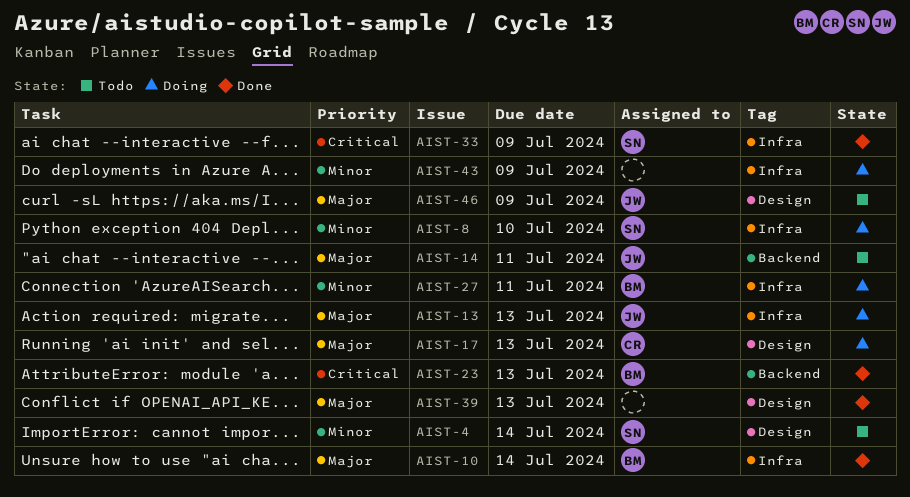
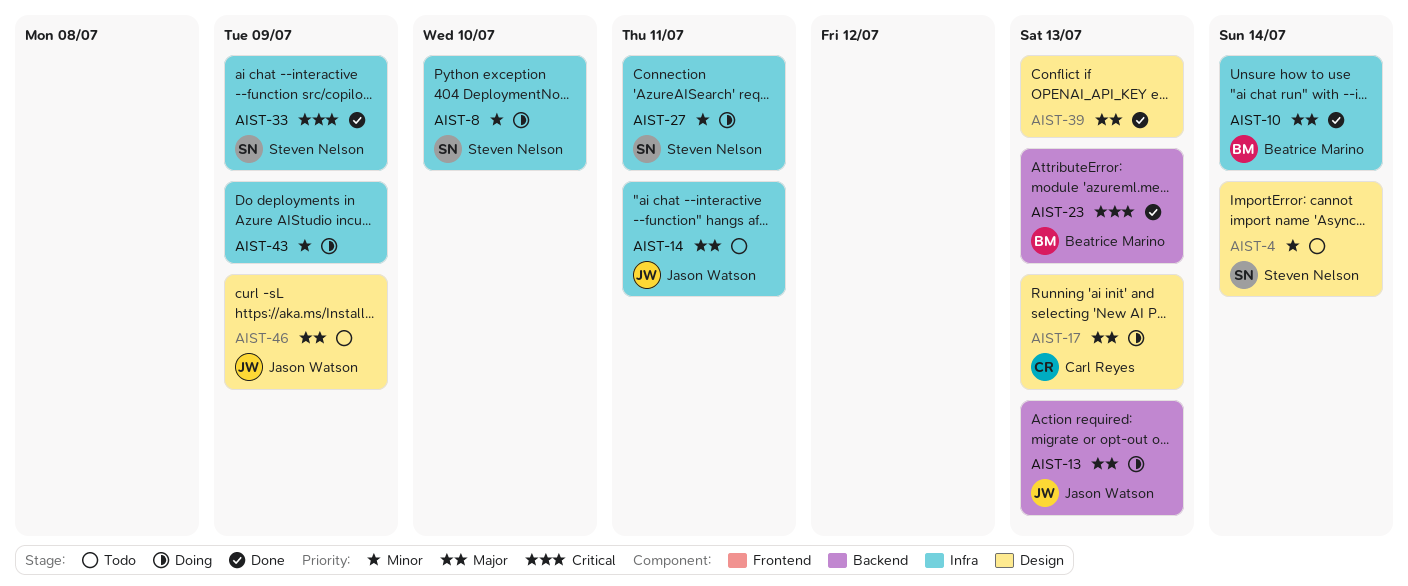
AIST-13, label: Infra -> Backend
AIST-14, label: Backend -> Infra
AIST-27, owner: Beatrice Marino -> Steven Nelson

